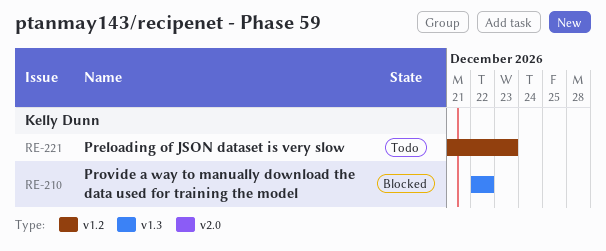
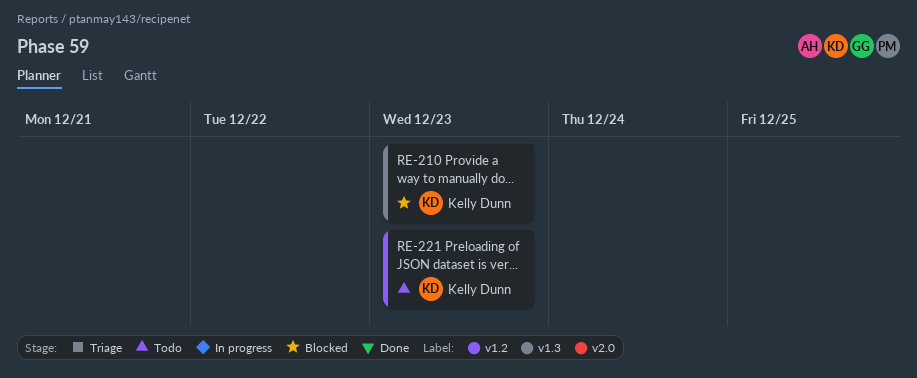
RE-210, due: Dec 22 -> Dec 23

